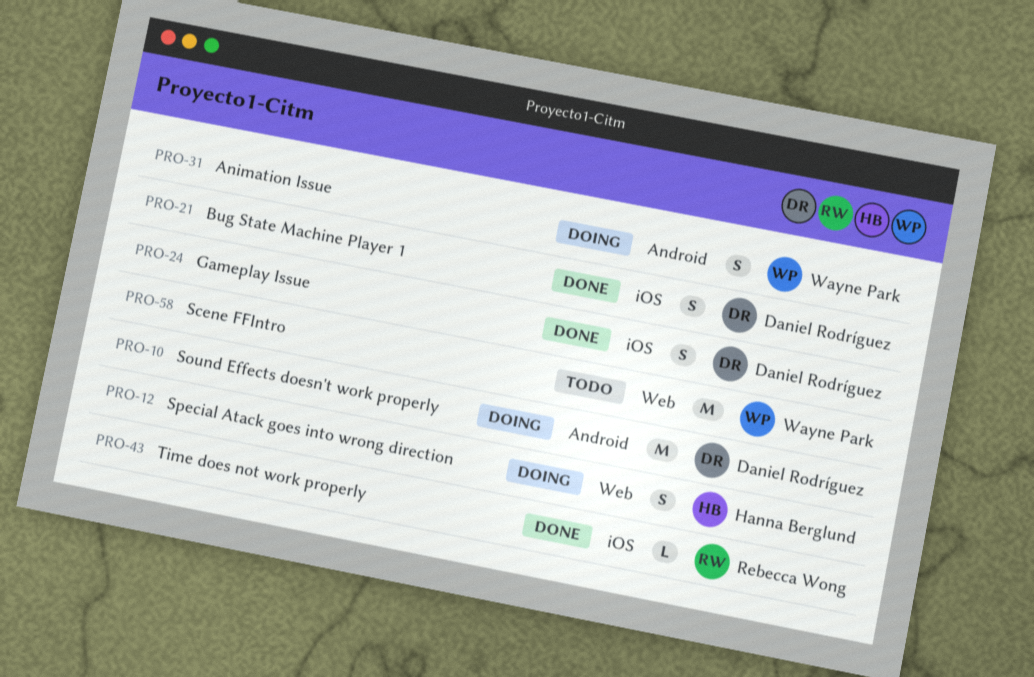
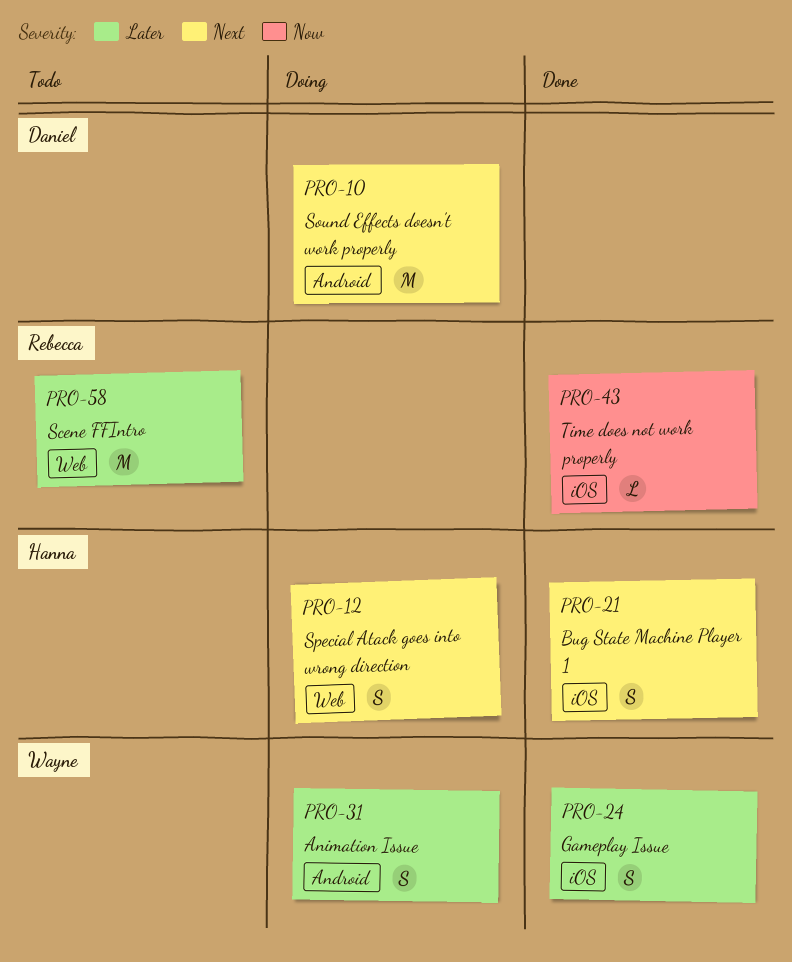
PRO-21, owner: Daniel Rodríguez -> Hanna Berglund
PRO-24, owner: Daniel Rodríguez -> Wayne Park
PRO-58, owner: Wayne Park -> Rebecca Wong

